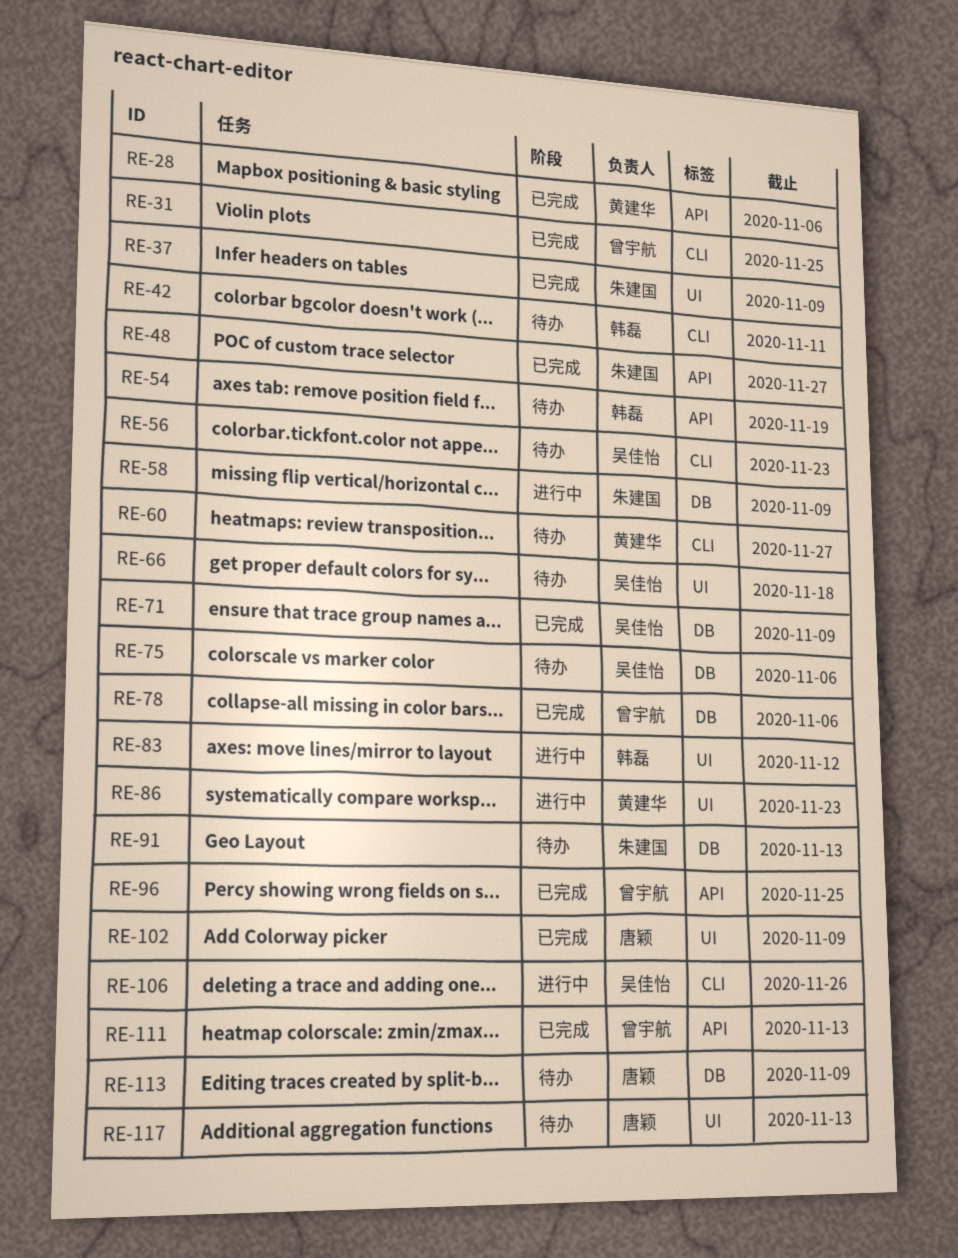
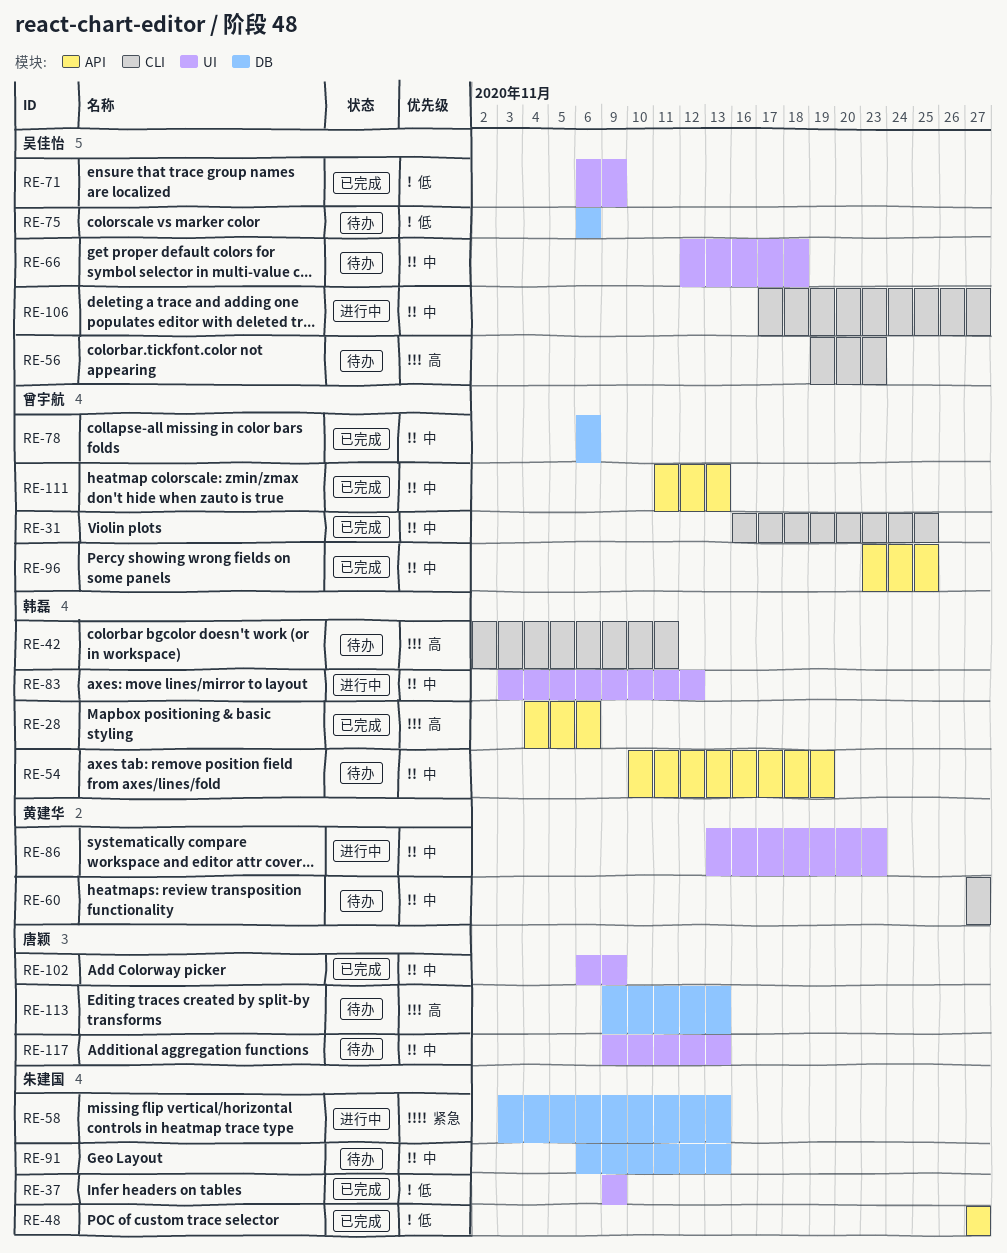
RE-28, owner: 黄建华 -> 韩磊
RE-58, due: Nov 9 -> Nov 13
RE-71, label: DB -> UI
RE-106, due: Nov 26 -> Nov 27
RE-113, due: Nov 9 -> Nov 13

